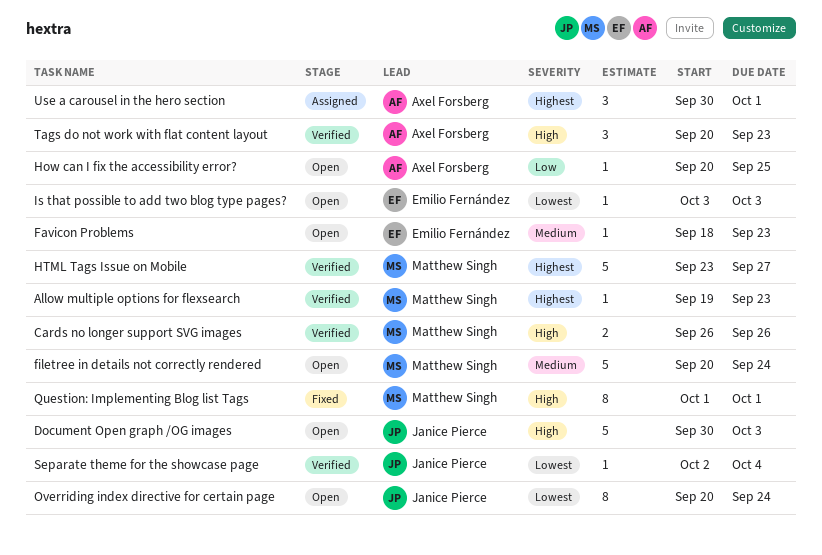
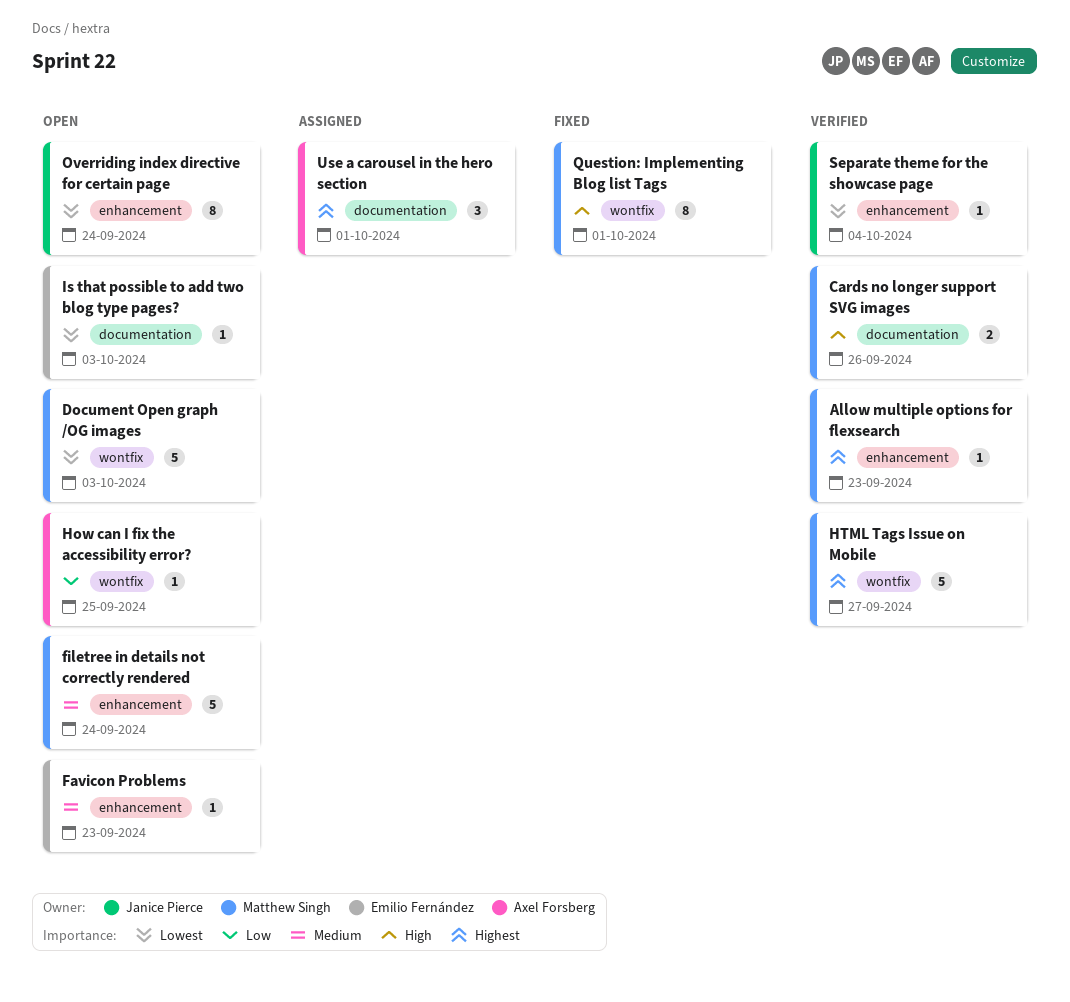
Document Open graph /OG images, owner: Janice Pierce -> Matthew Singh
Document Open graph /OG images, priority: High -> Lowest
Tags do not work with flat content layout: present -> none

